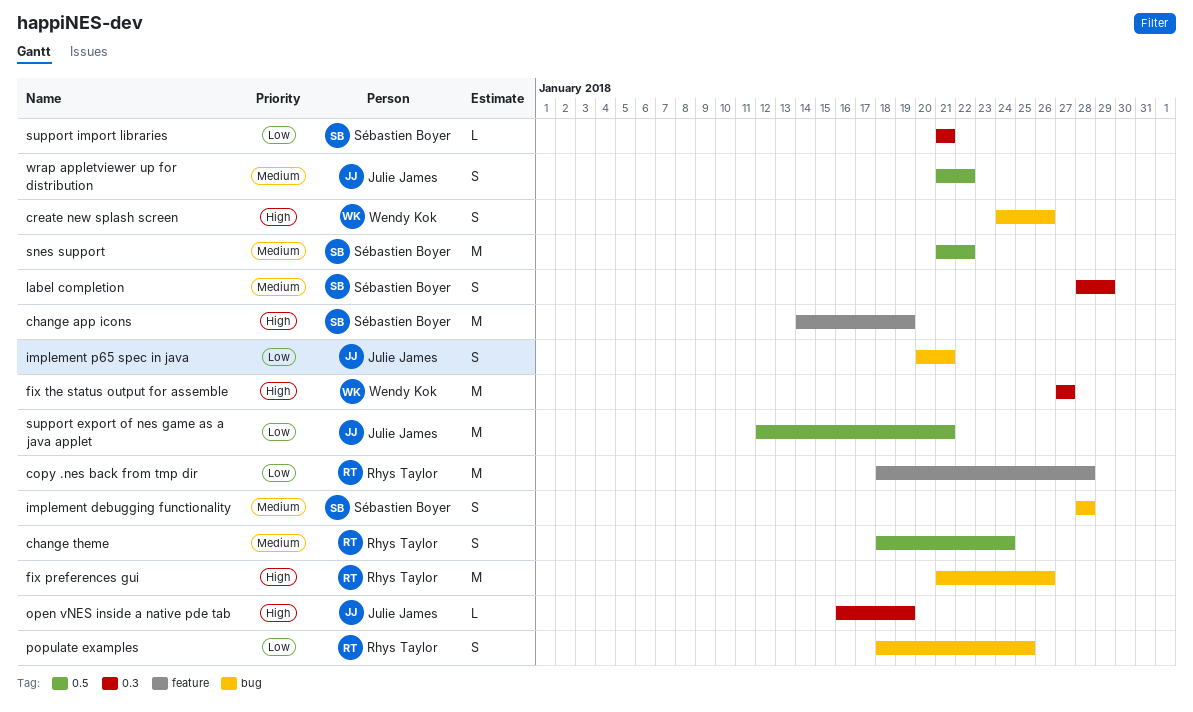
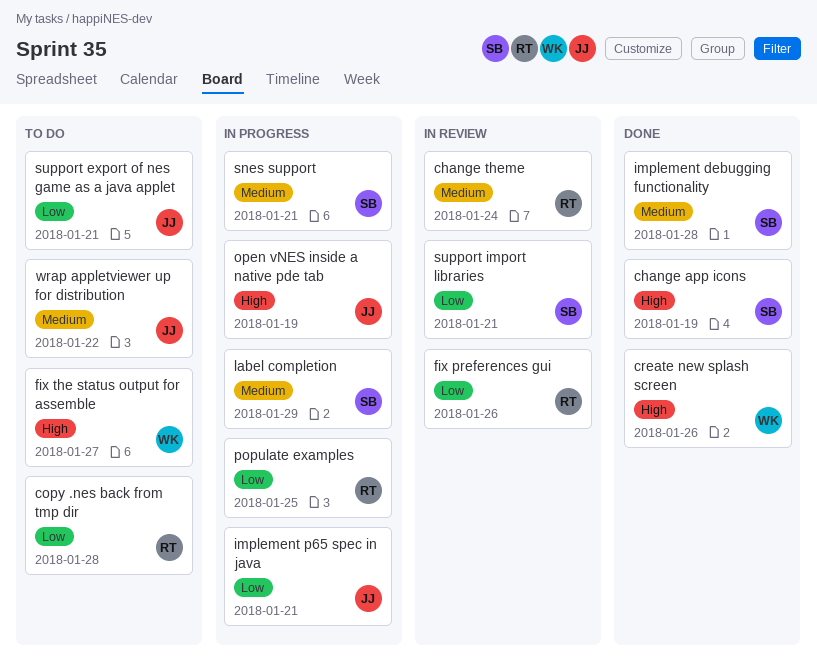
fix preferences gui, priority: High -> Low
snes support, due: Jan 22 -> Jan 21

